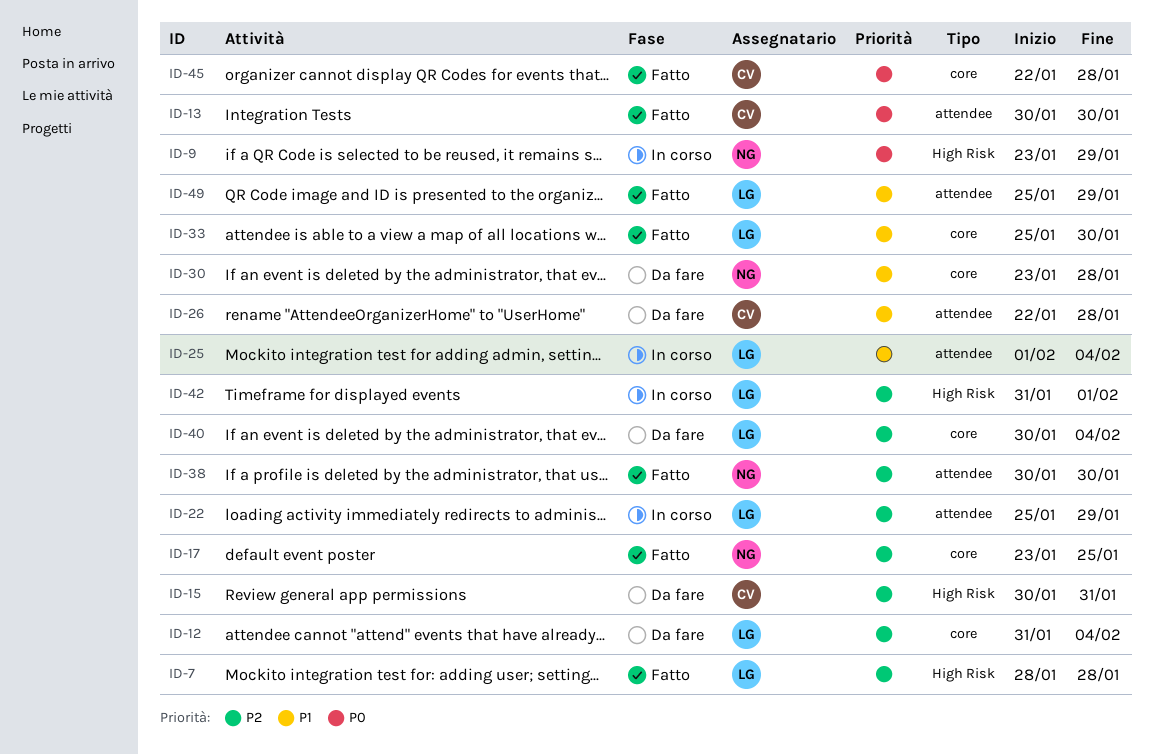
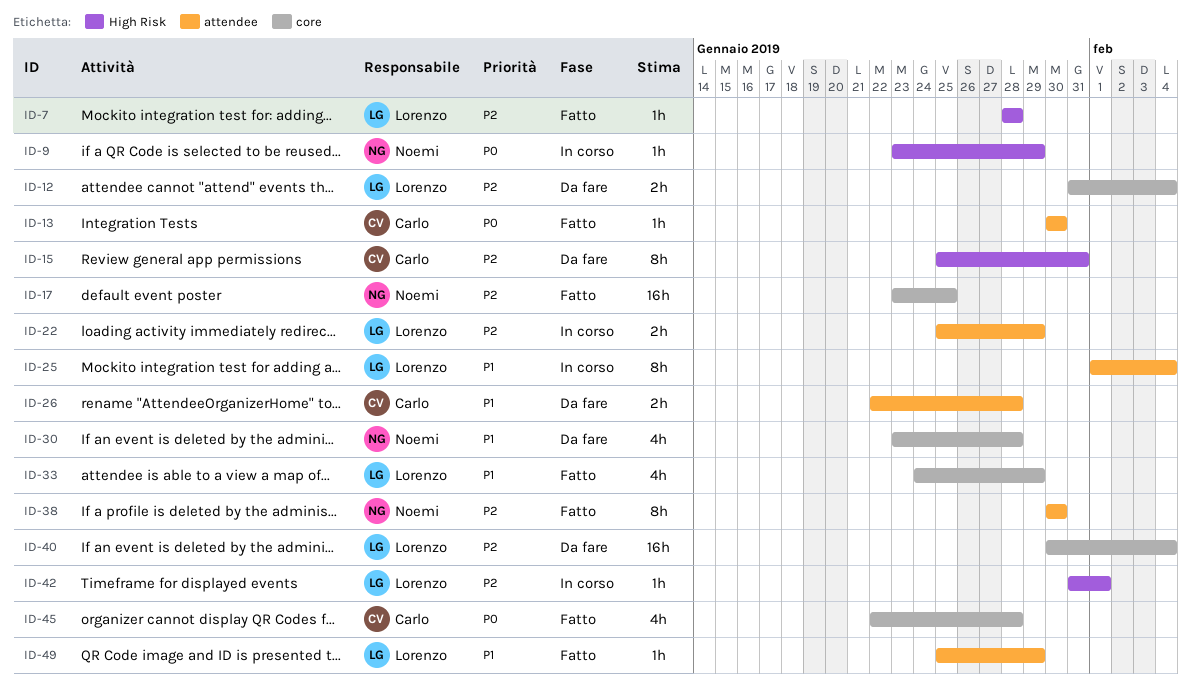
ID-15, start: Jan 30 -> Jan 25
ID-33, start: Jan 25 -> Jan 24
ID-33, due: Jan 30 -> Jan 29

